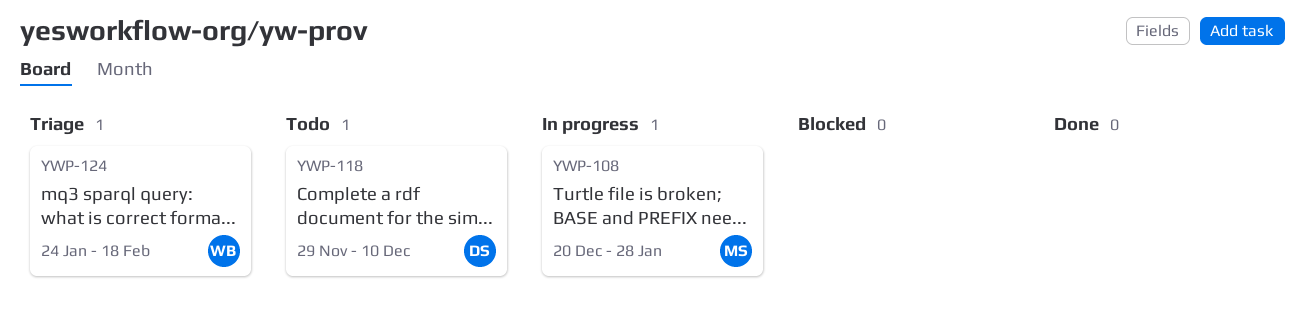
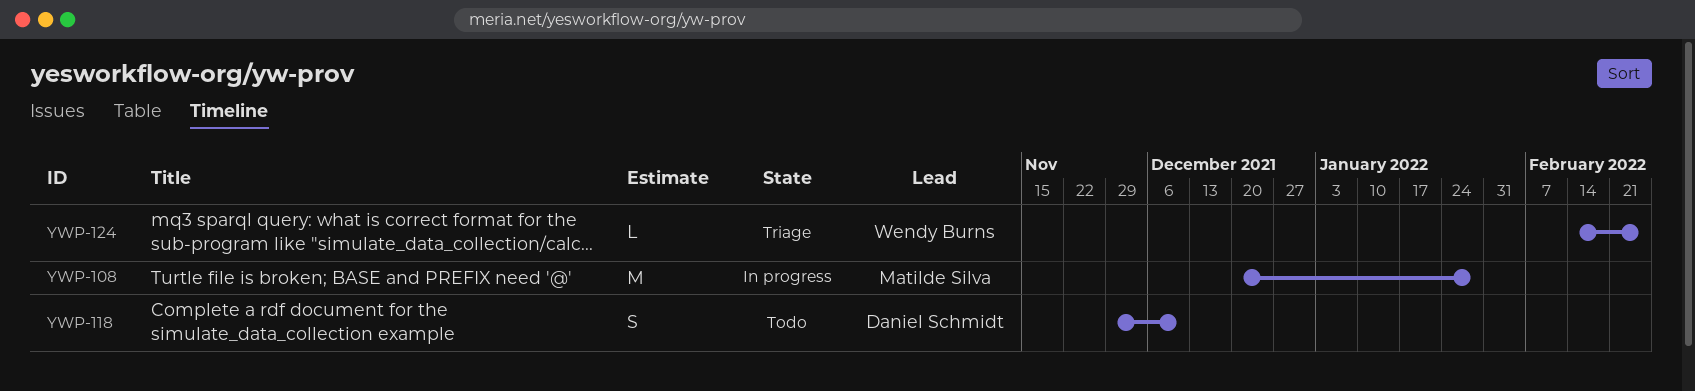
YWP-124, start: Jan 24 -> Feb 14
YWP-124, due: Feb 18 -> Feb 25

